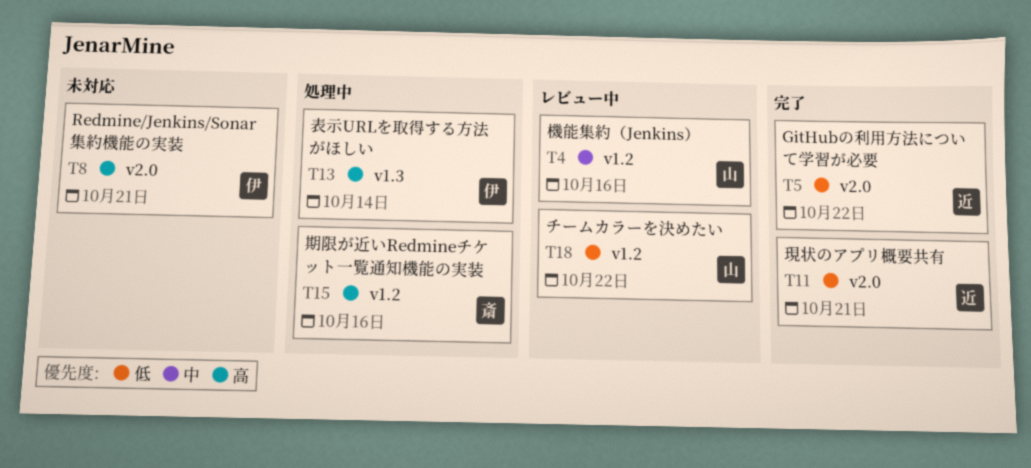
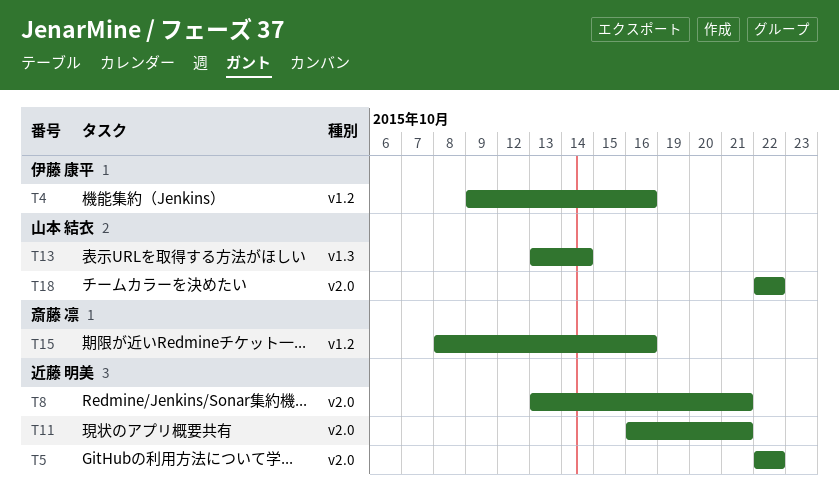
T4, owner: 山本 結衣 -> 伊藤 康平
T8, owner: 伊藤 康平 -> 近藤 明美
T13, owner: 伊藤 康平 -> 山本 結衣
T18, label: v1.2 -> v2.0

